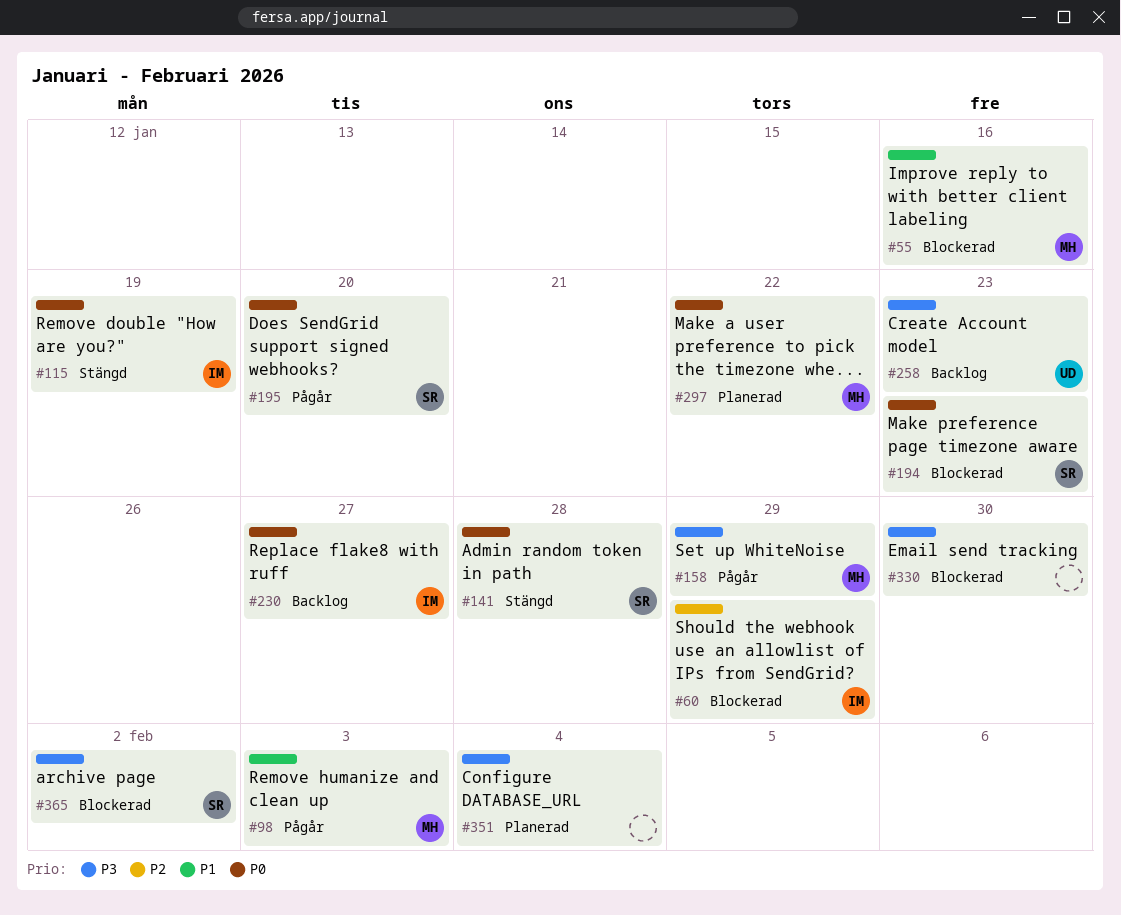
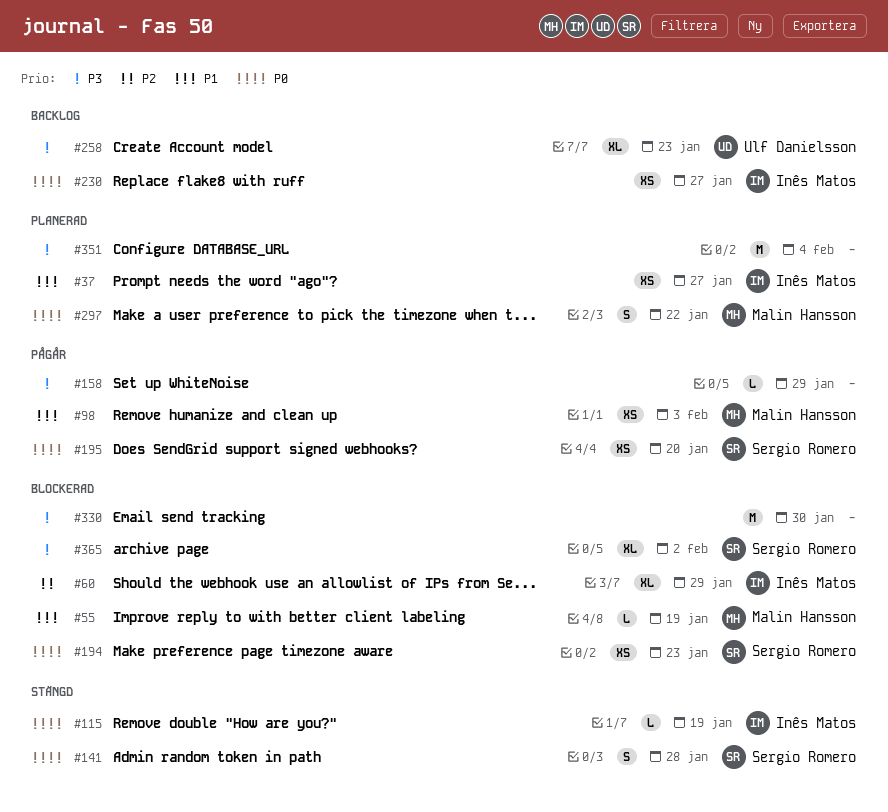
#37: none -> present
#55, due: Jan 16 -> Jan 19
#158, owner: Malin Hansson -> none

